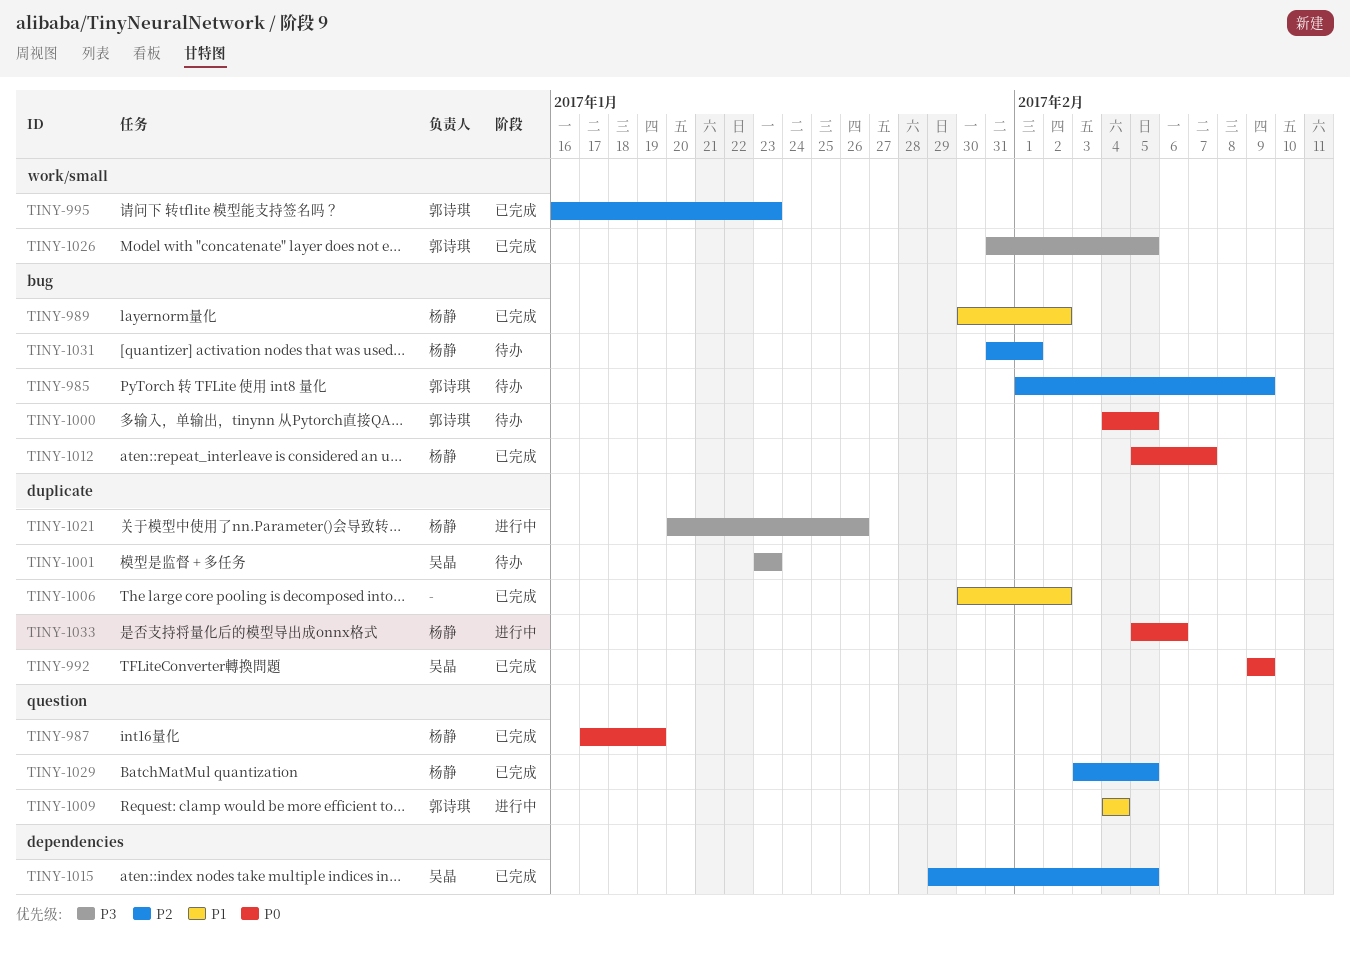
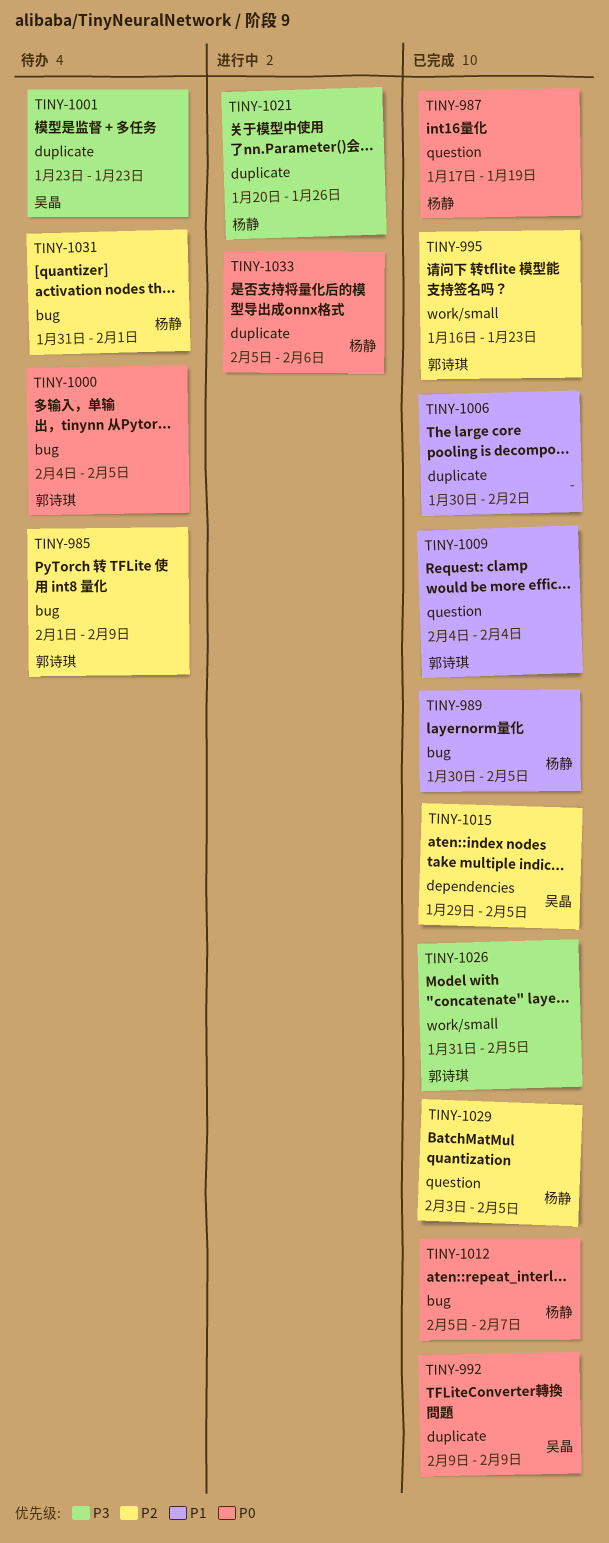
TINY-989, due: Feb 2 -> Feb 5
TINY-1009, status: 进行中 -> 已完成

